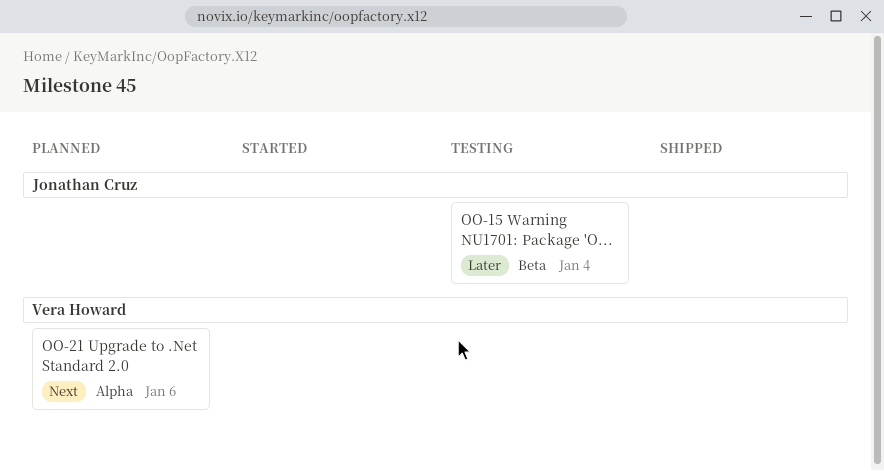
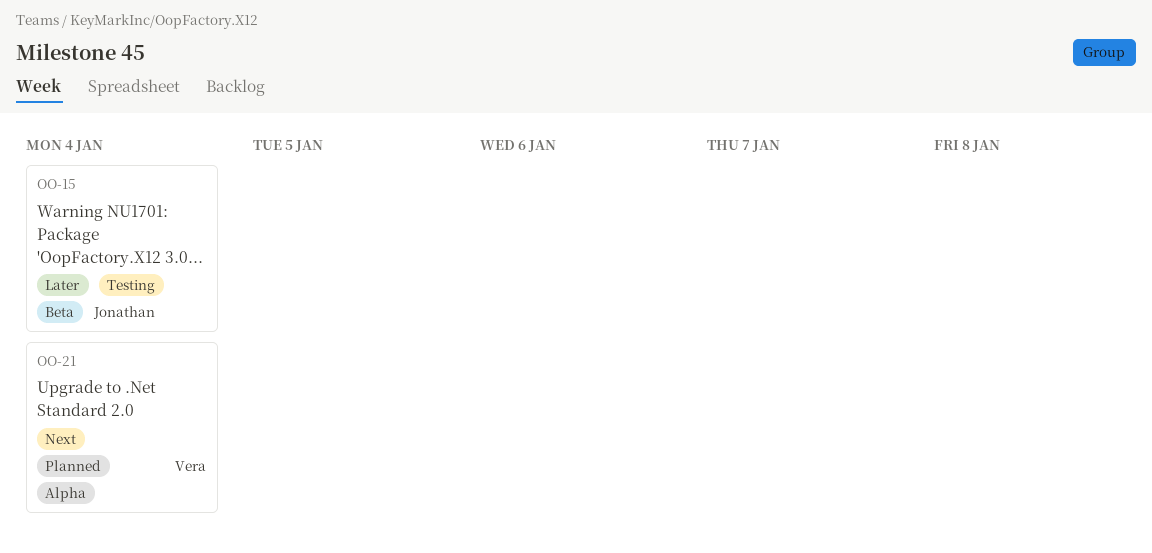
OO-21, due: Jan 6 -> Jan 4

